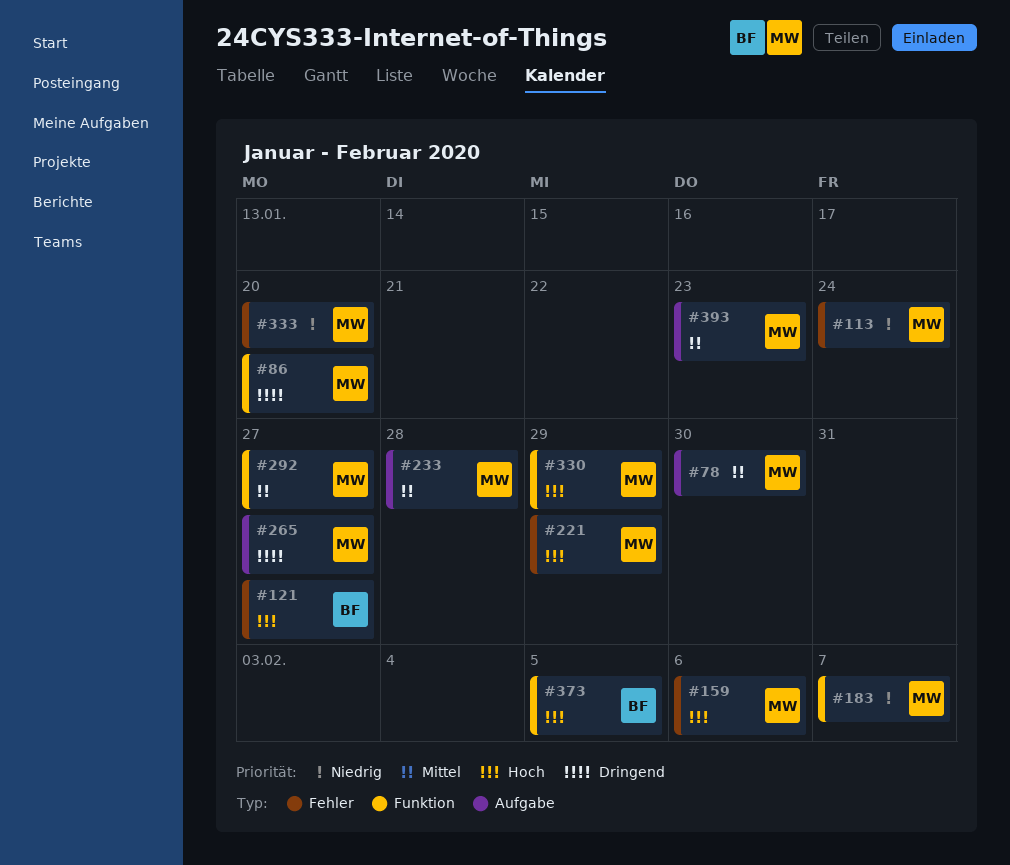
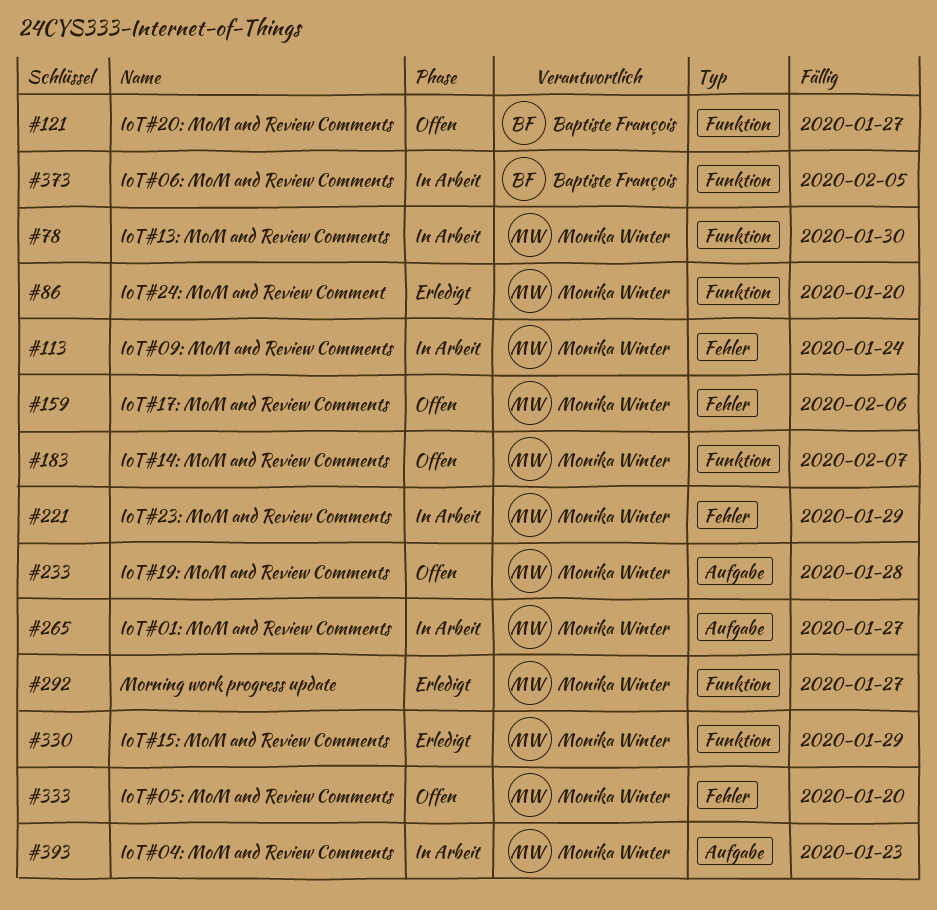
#78, label: Aufgabe -> Funktion
#121, label: Fehler -> Funktion

